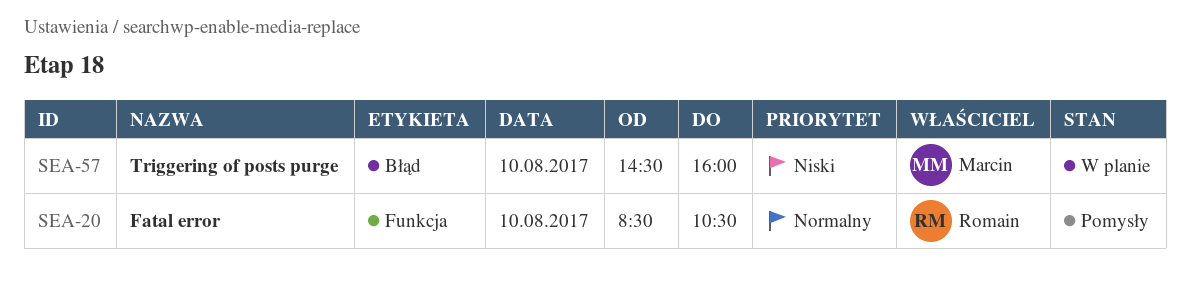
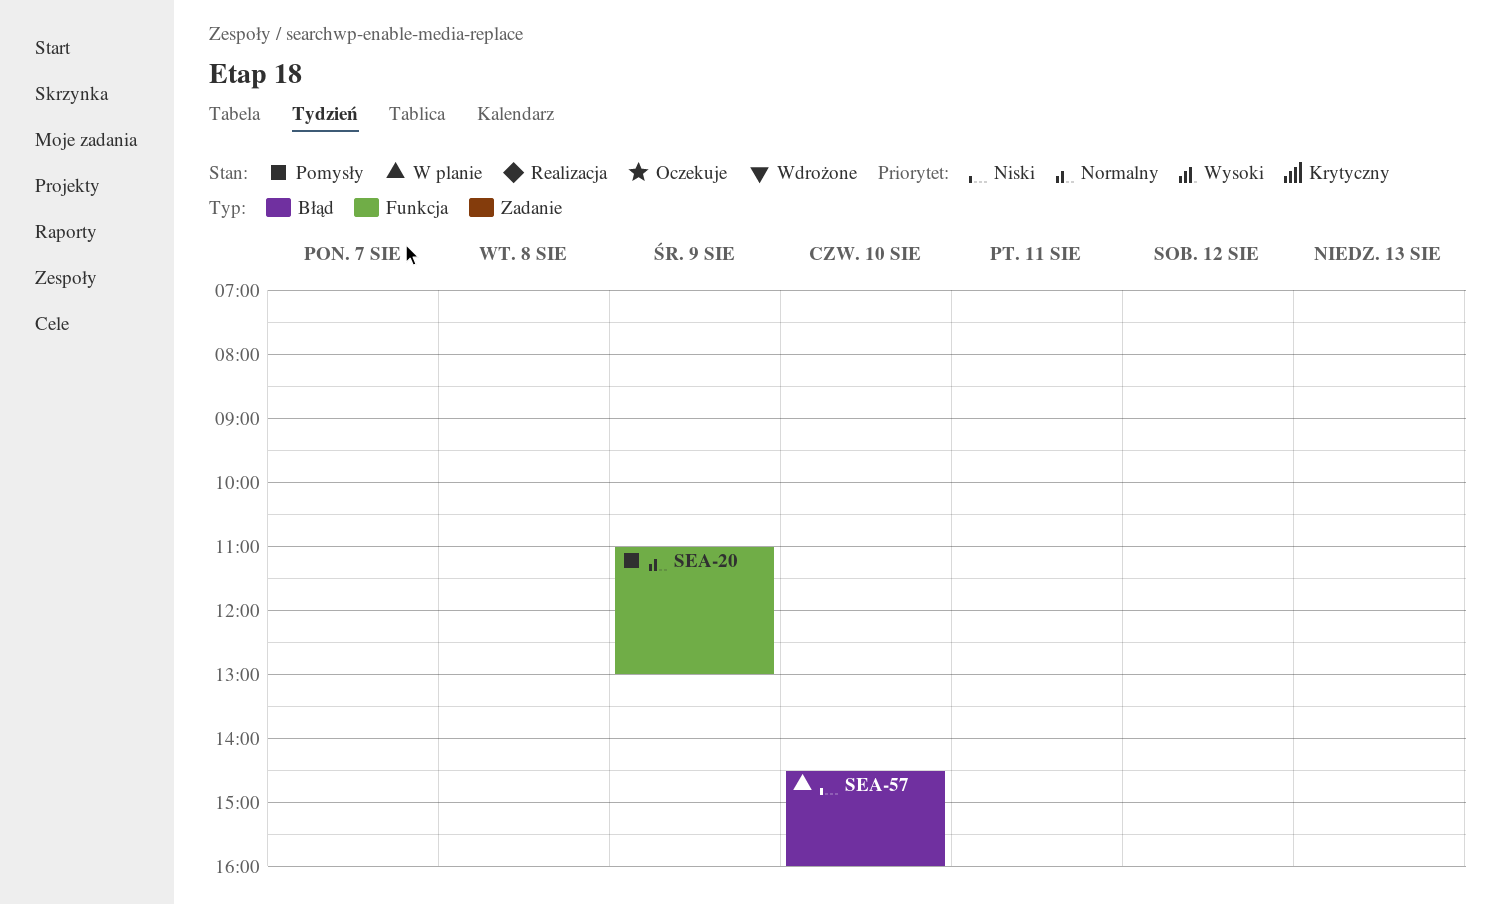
SEA-20, day: Aug 10 -> Aug 9
SEA-20, begins: 08:30 -> 11:00
SEA-20, ends: 10:30 -> 13:00

